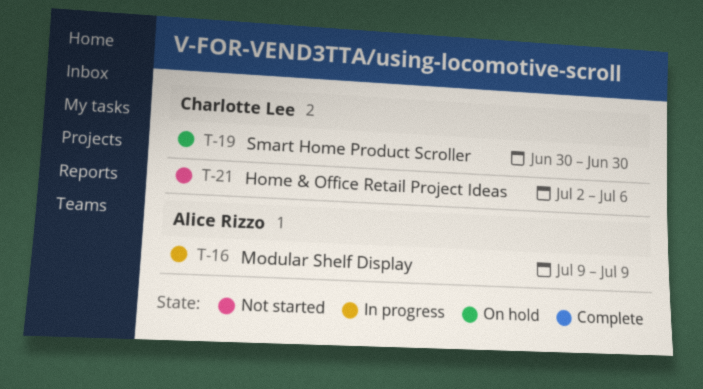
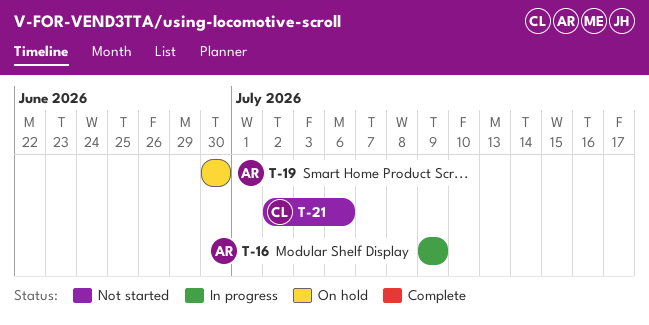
T-19, owner: Charlotte Lee -> Alice Rizzo

